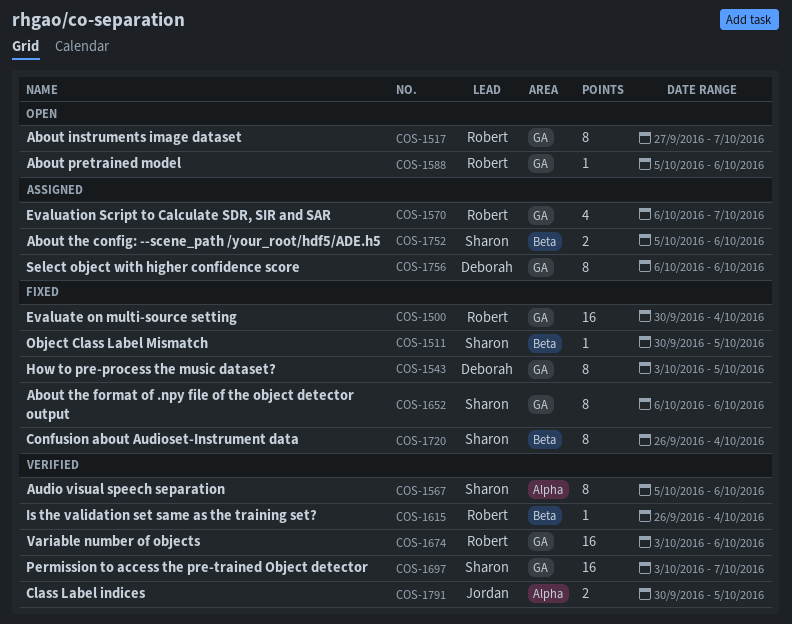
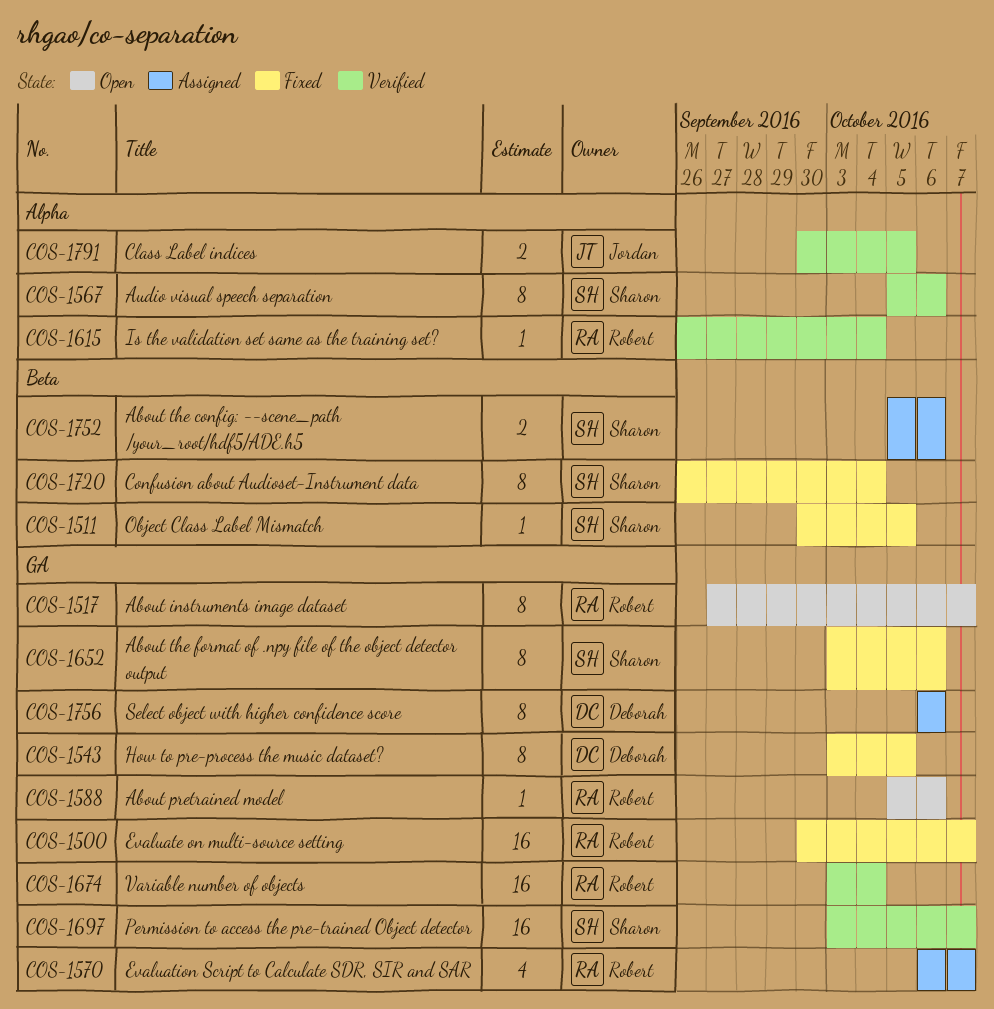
COS-1500, due: Oct 4 -> Oct 7
COS-1615, label: Beta -> Alpha
COS-1652, start: Oct 6 -> Oct 3
COS-1674, due: Oct 6 -> Oct 4

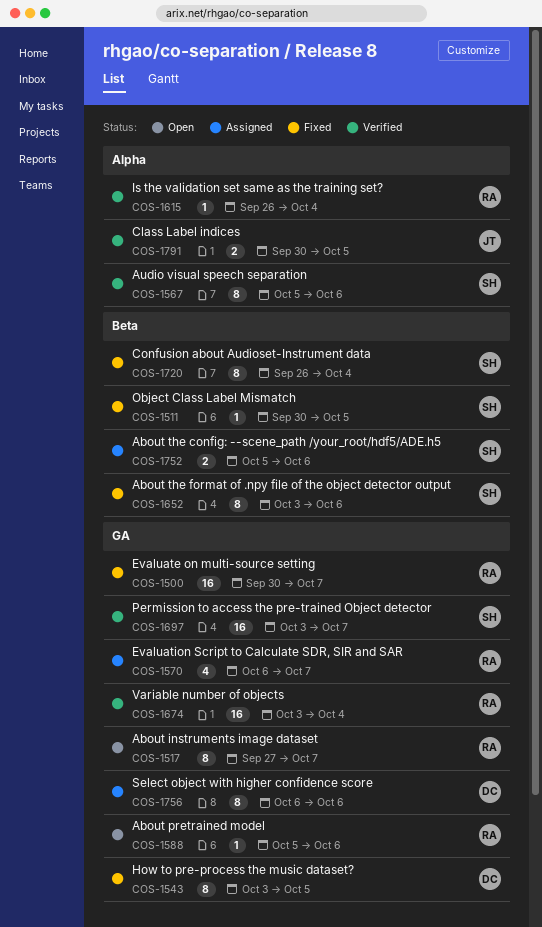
COS-1652, label: GA -> Beta

